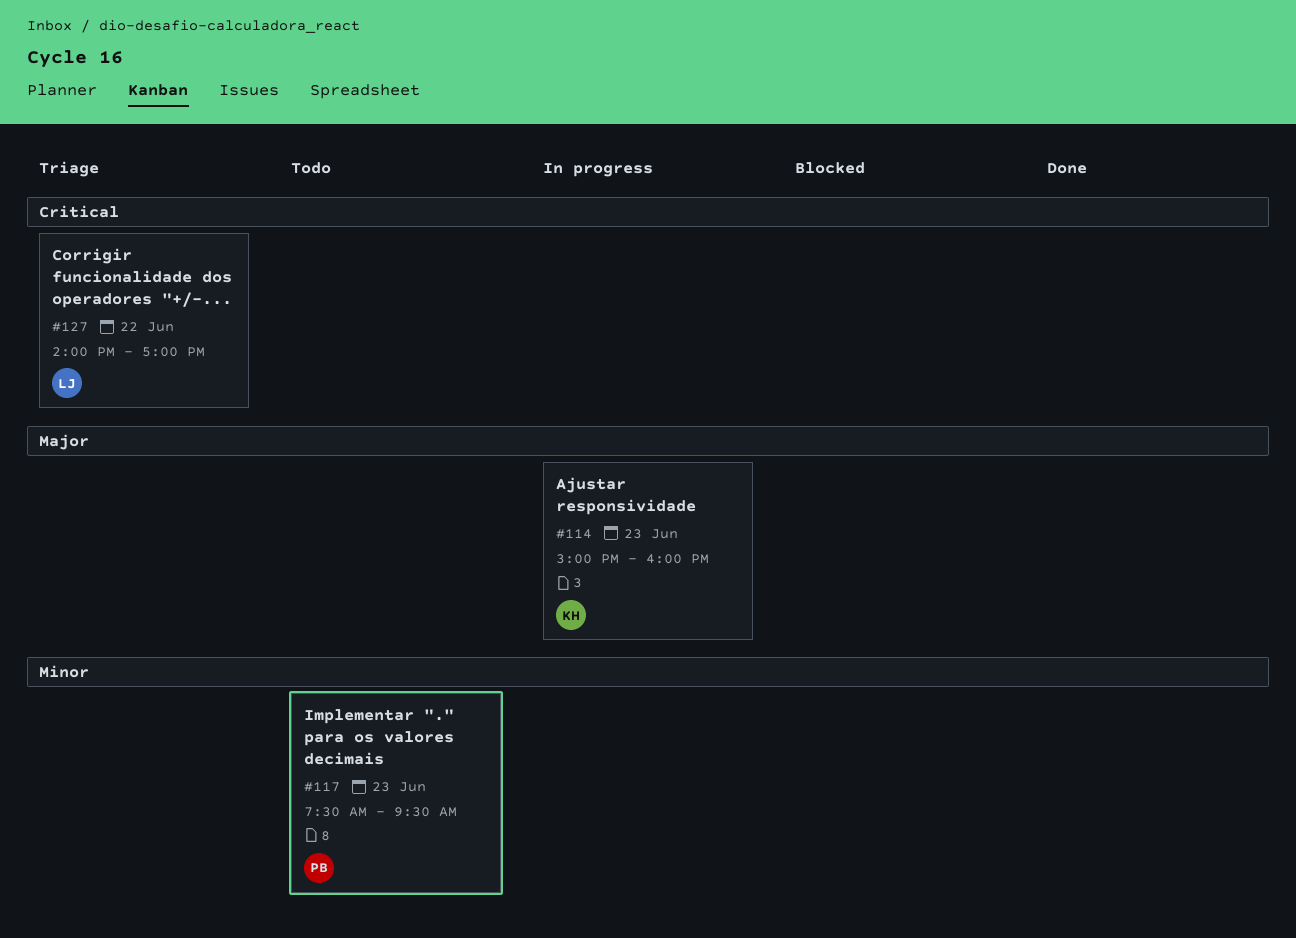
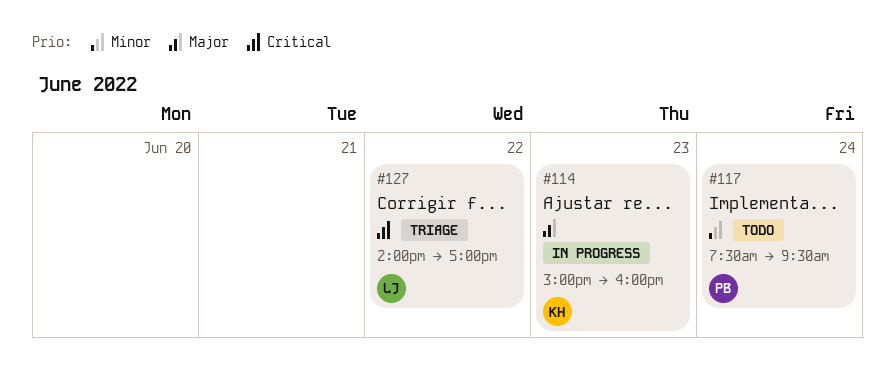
#117, day: Jun 23 -> Jun 24

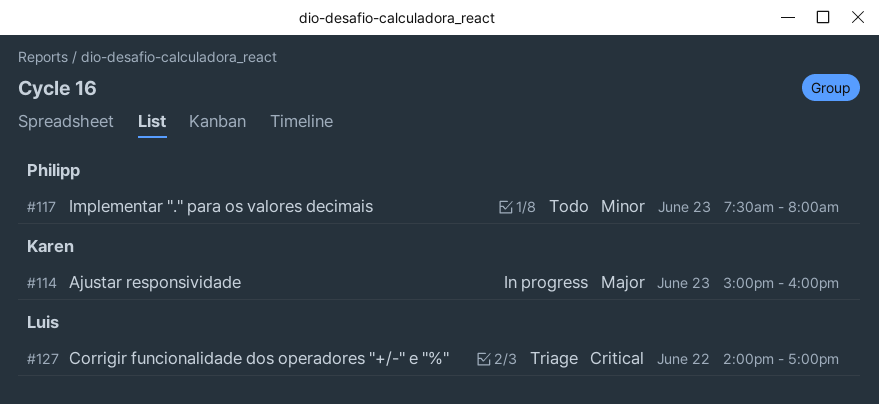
#117, day: Jun 24 -> Jun 23
#117, ends: 09:30 -> 08:00

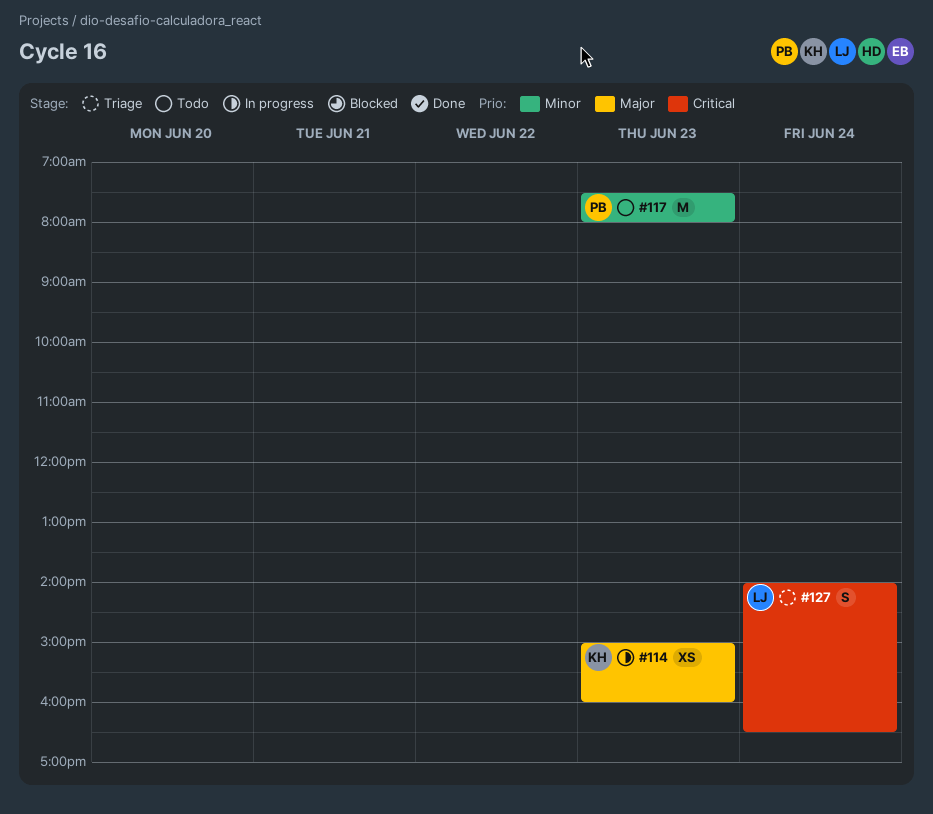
#127, day: Jun 22 -> Jun 24
#127, ends: 17:00 -> 16:30

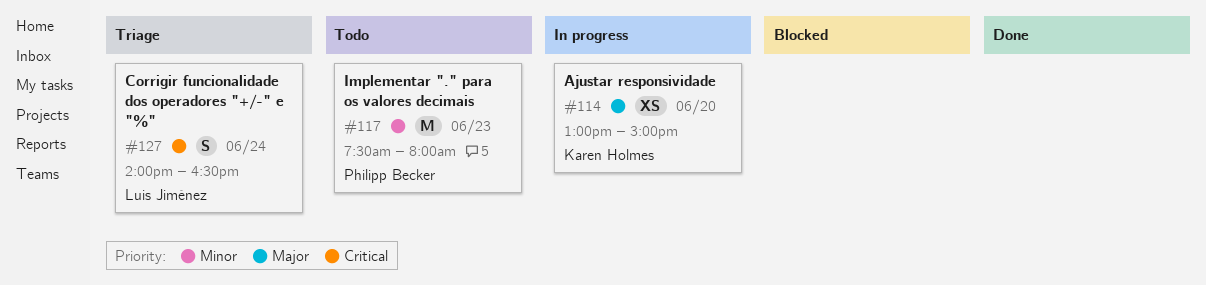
#114, day: Jun 23 -> Jun 20
#114, begins: 15:00 -> 13:00
#114, ends: 16:00 -> 15:00

